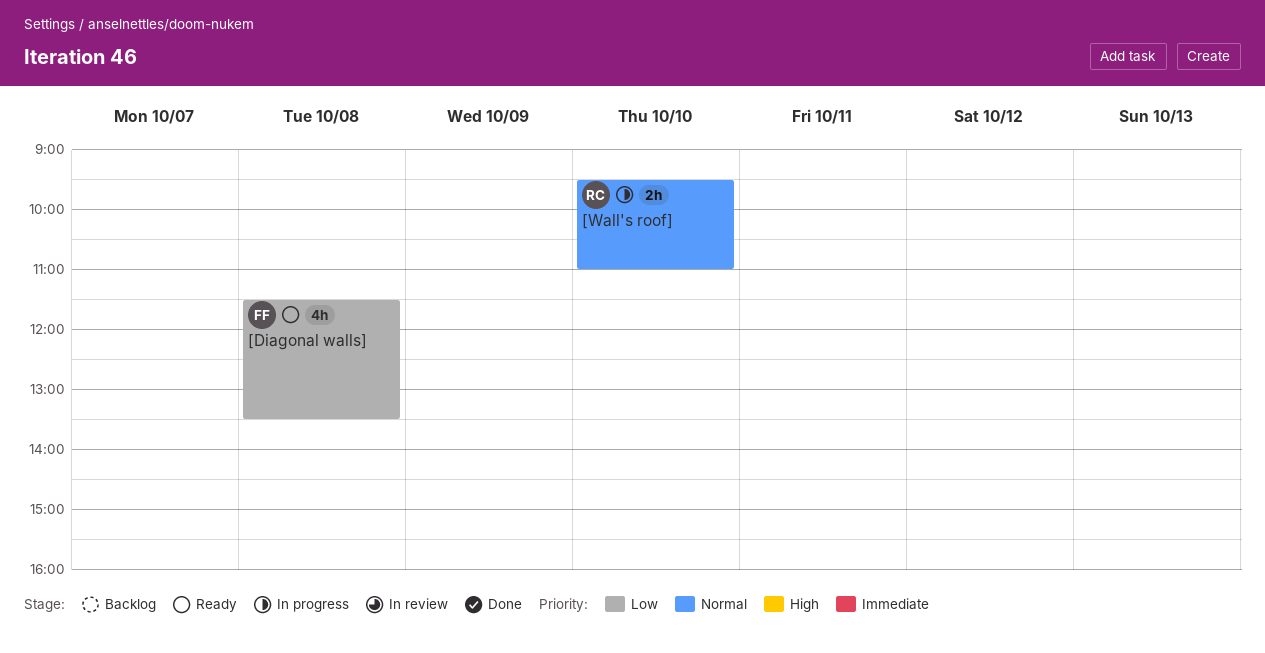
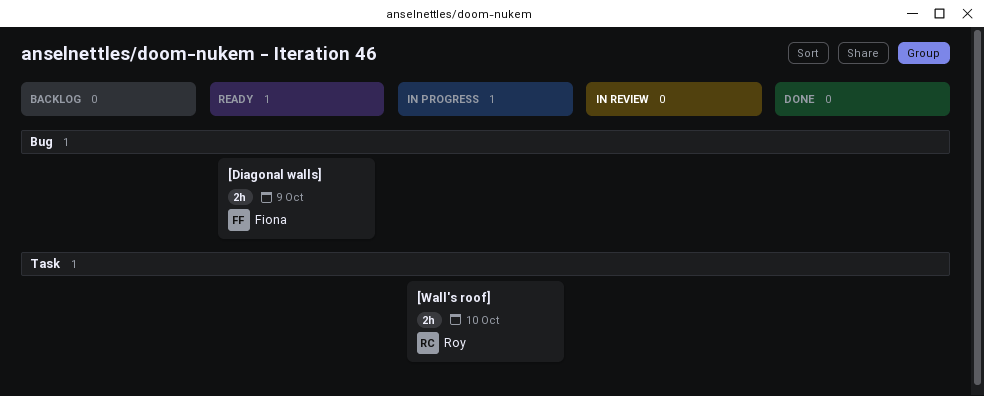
[Diagonal walls], estimate: 4h -> 2h
[Diagonal walls], day: Oct 8 -> Oct 9

